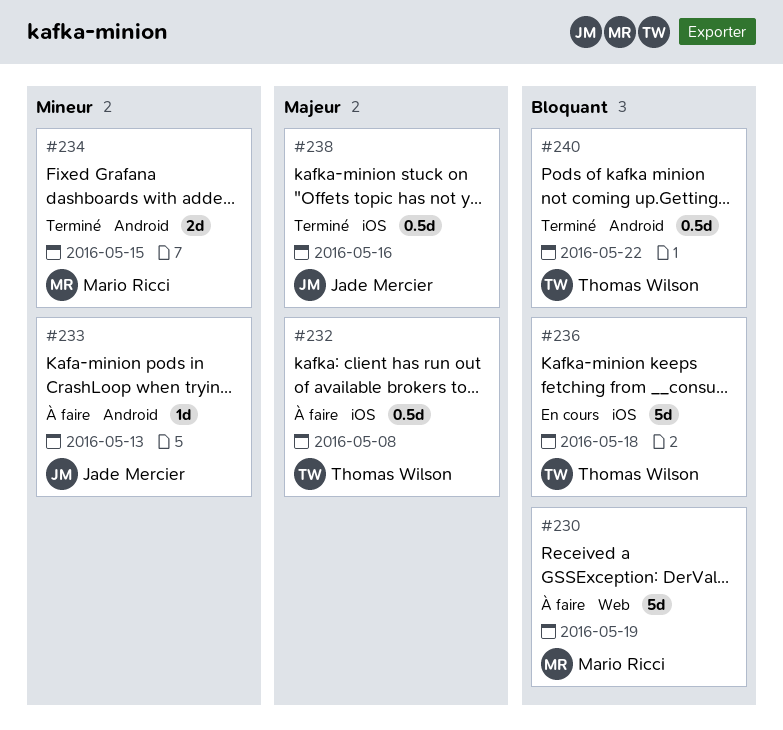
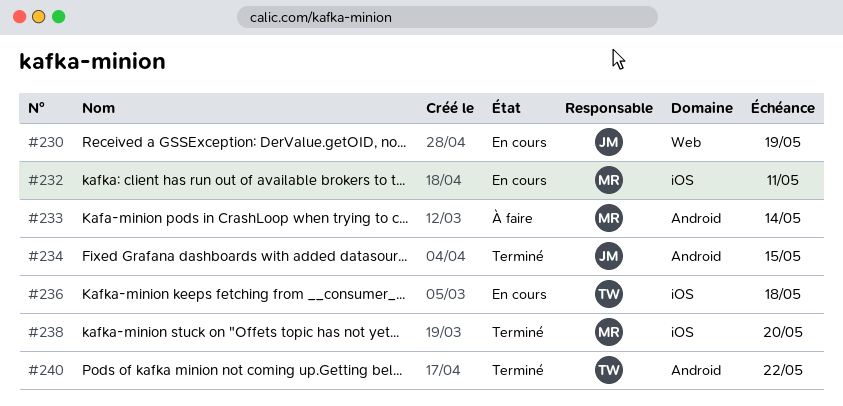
#230, status: À faire -> En cours
#230, owner: Mario Ricci -> Jade Mercier
#232, status: À faire -> En cours
#232, owner: Thomas Wilson -> Mario Ricci
#232, due: May 8 -> May 11
#233, owner: Jade Mercier -> Mario Ricci
#233, due: May 13 -> May 14
#234, owner: Mario Ricci -> Jade Mercier
#238, owner: Jade Mercier -> Mario Ricci
#238, due: May 16 -> May 20

